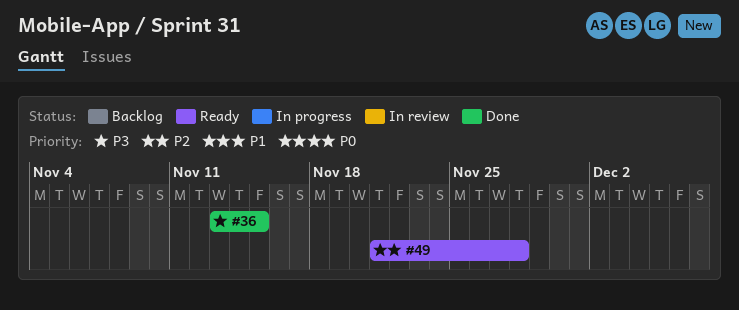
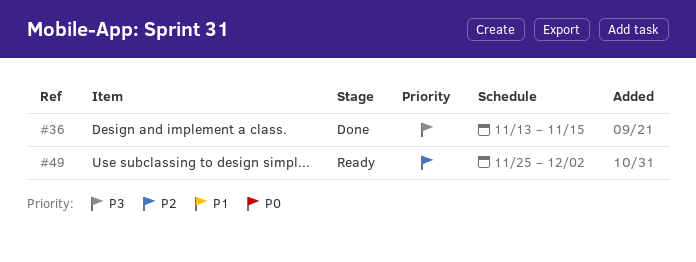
#49, start: Nov 21 -> Nov 25
#49, due: Nov 28 -> Dec 2

